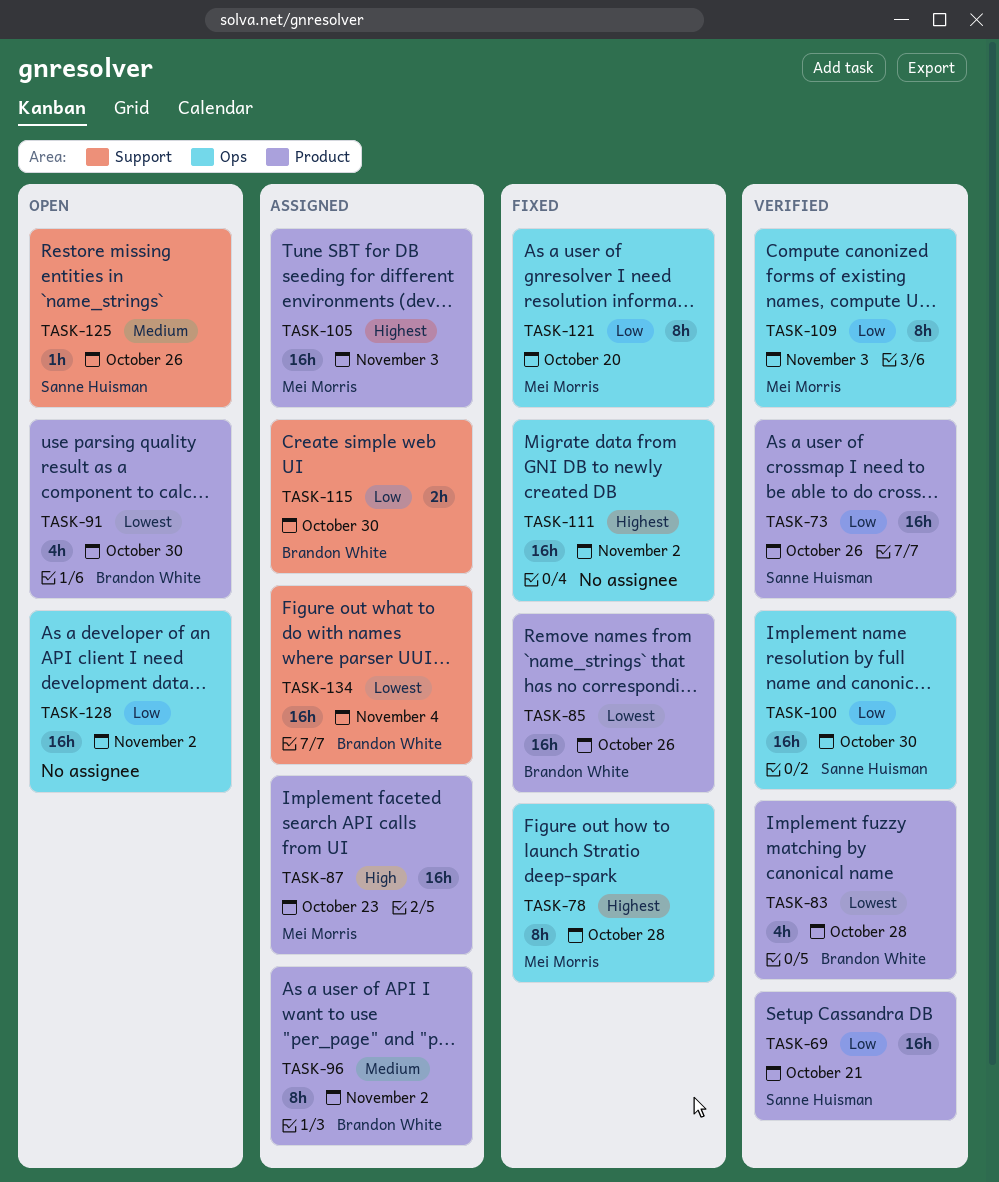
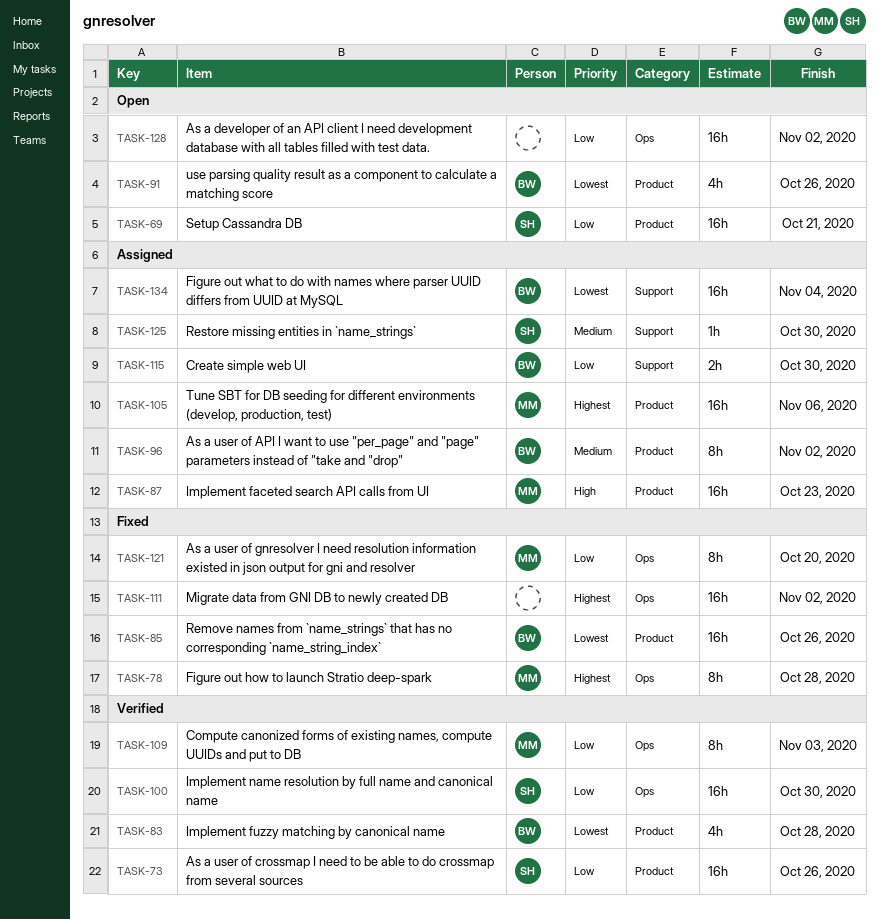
TASK-69, status: Verified -> Open
TASK-91, due: Oct 30 -> Oct 26
TASK-105, due: Nov 3 -> Nov 6
TASK-125, status: Open -> Assigned
TASK-125, due: Oct 26 -> Oct 30

